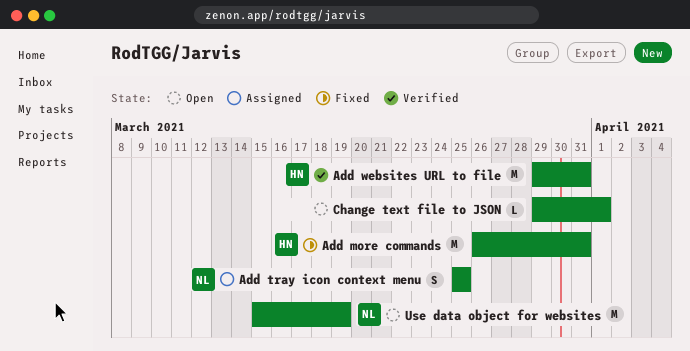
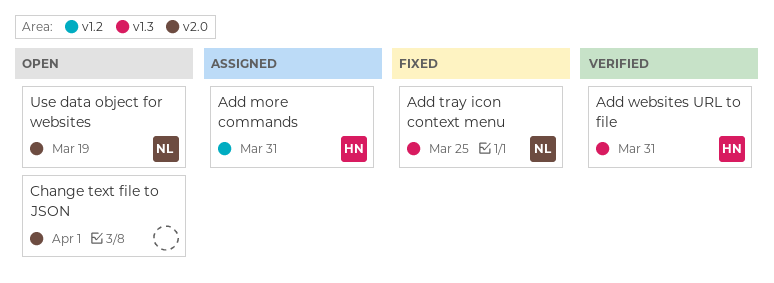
Add more commands, status: Fixed -> Assigned
Add tray icon context menu, status: Assigned -> Fixed

